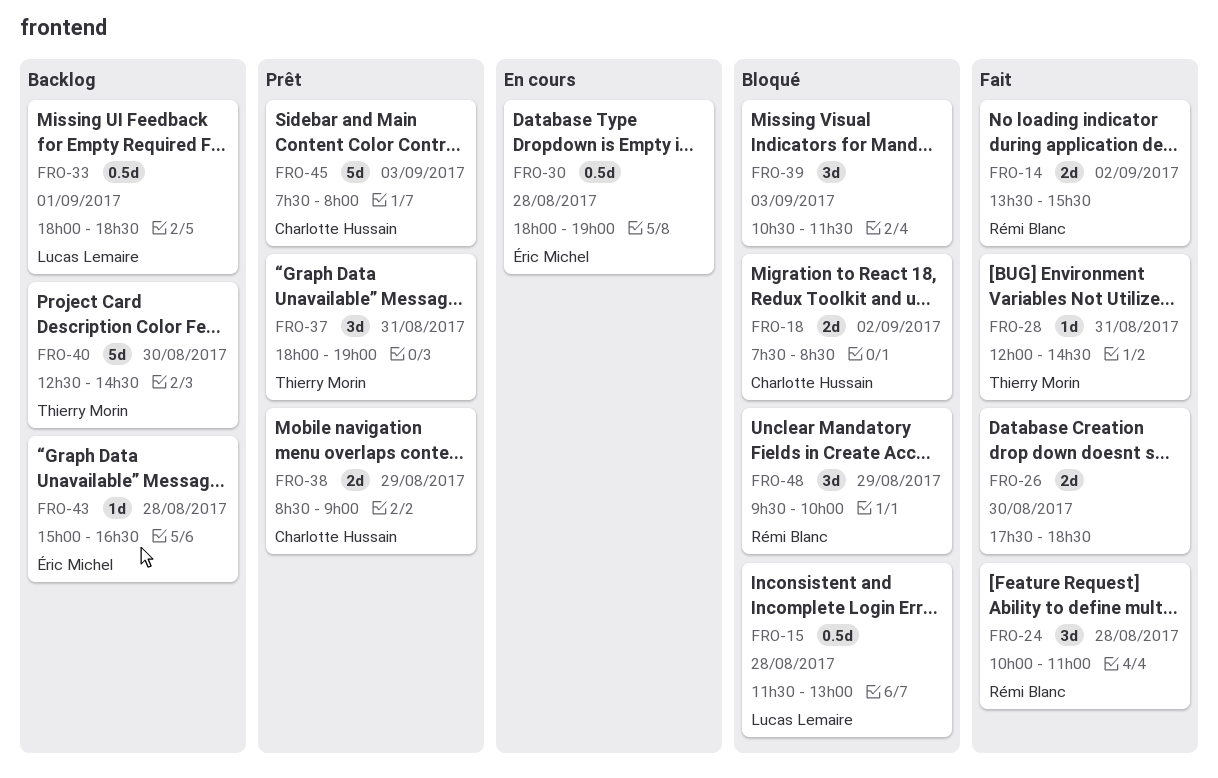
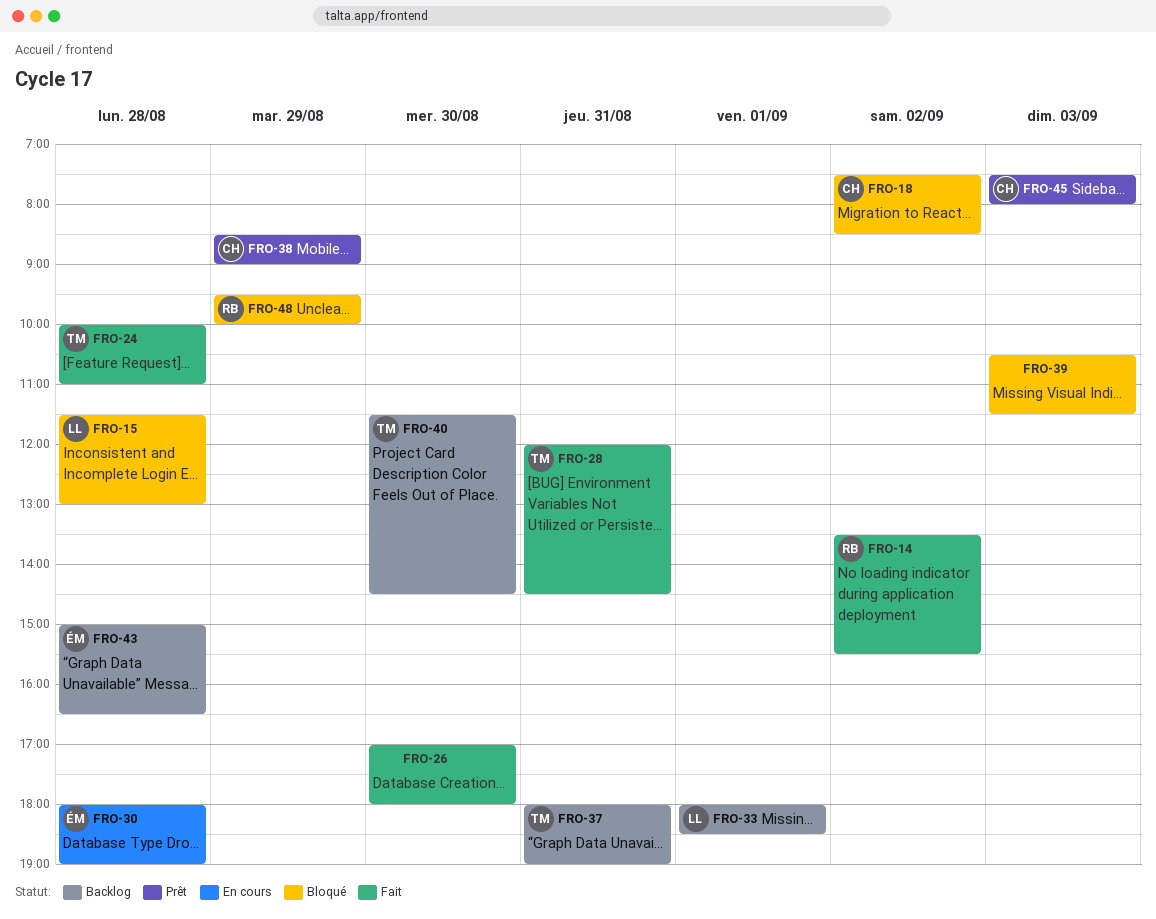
FRO-24, owner: Rémi Blanc -> Thierry Morin
FRO-26, begins: 17:30 -> 17:00
FRO-26, ends: 18:30 -> 18:00
FRO-37, status: Prêt -> Backlog
FRO-40, begins: 12:30 -> 11:30

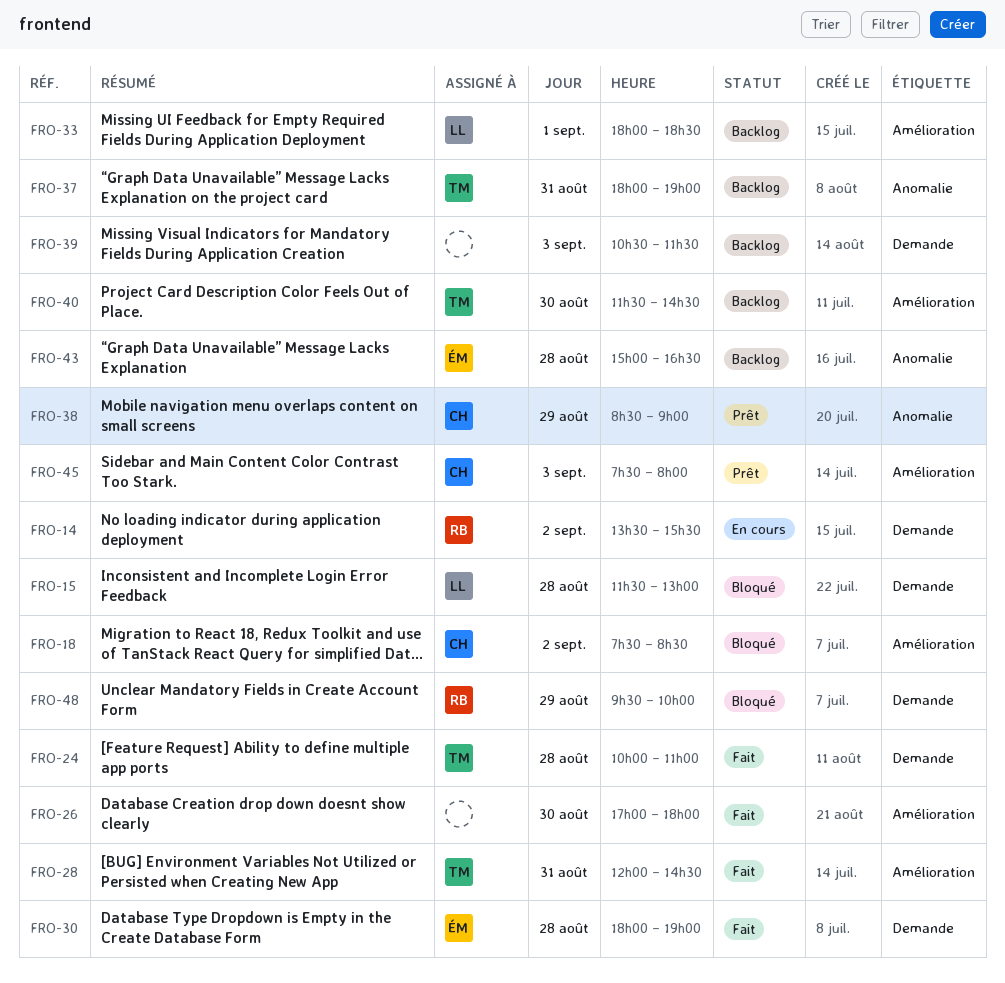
FRO-14, status: Fait -> En cours
FRO-30, status: En cours -> Fait
FRO-39, status: Bloqué -> Backlog

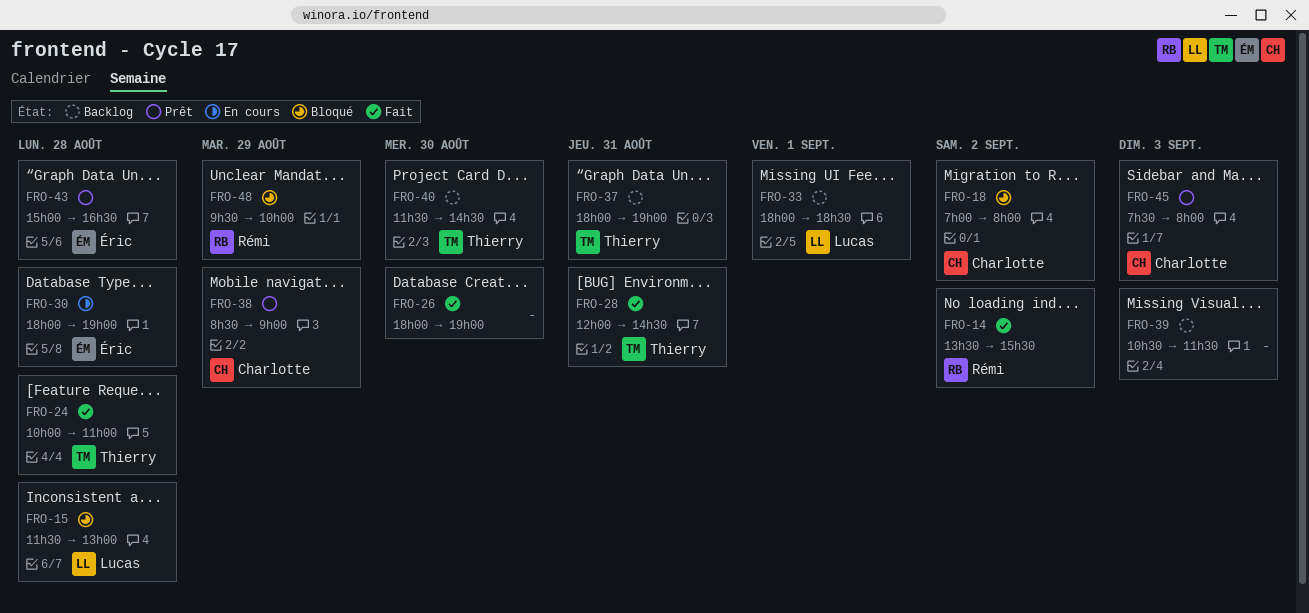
FRO-14, status: En cours -> Fait
FRO-18, begins: 07:30 -> 07:00
FRO-18, ends: 08:30 -> 08:00
FRO-26, begins: 17:00 -> 18:00
FRO-26, ends: 18:00 -> 19:00
FRO-30, status: Fait -> En cours
FRO-43, status: Backlog -> Prêt

